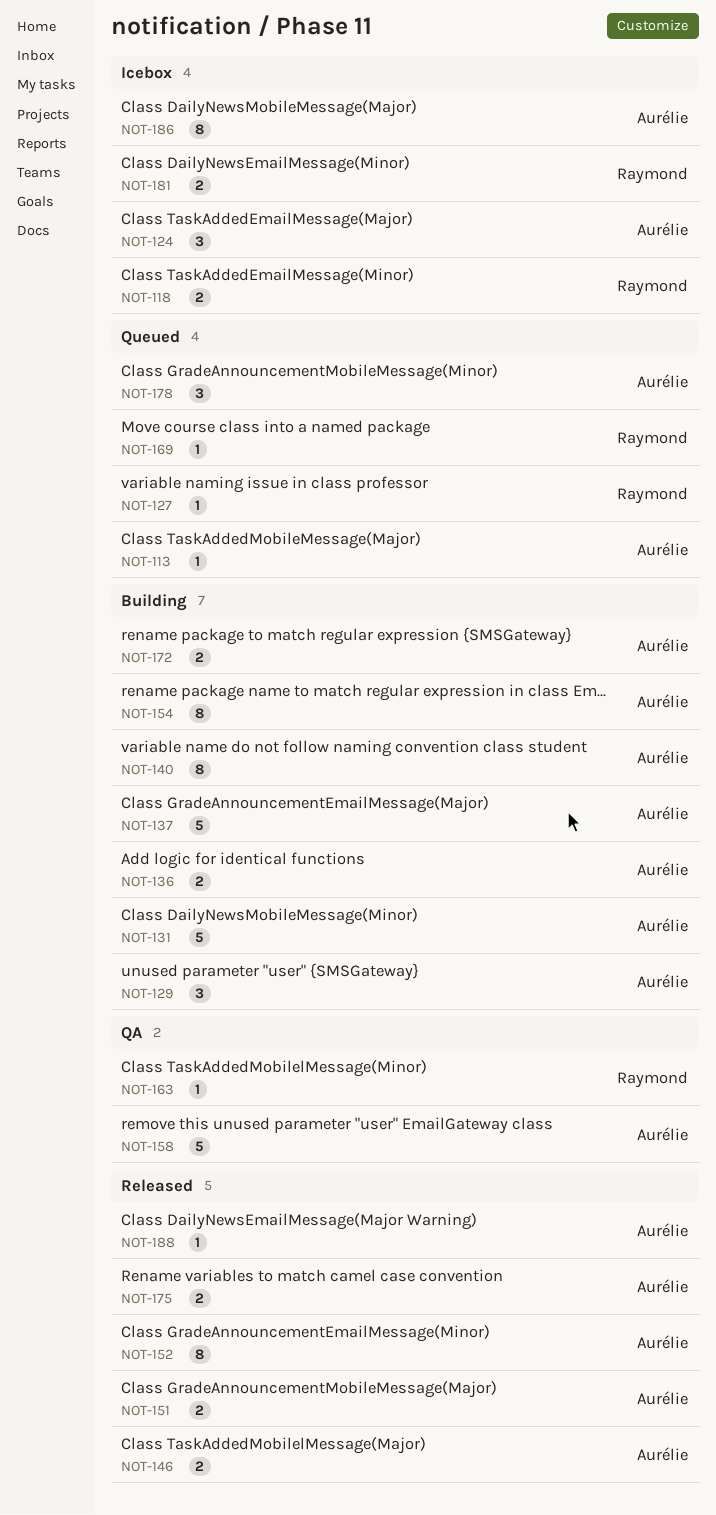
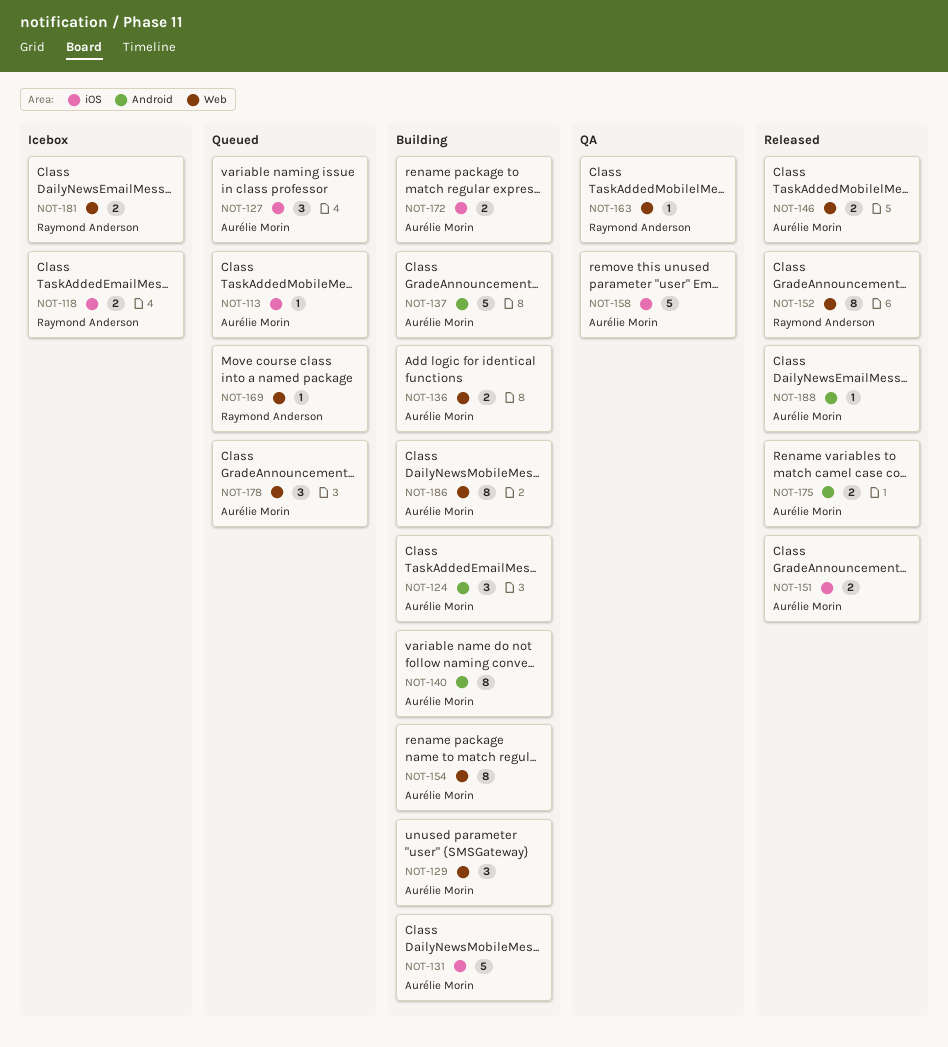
NOT-124, status: Icebox -> Building
NOT-127, owner: Raymond Anderson -> Aurélie Morin
NOT-127, estimate: 1 -> 3
NOT-152, owner: Aurélie Morin -> Raymond Anderson
NOT-186, status: Icebox -> Building

